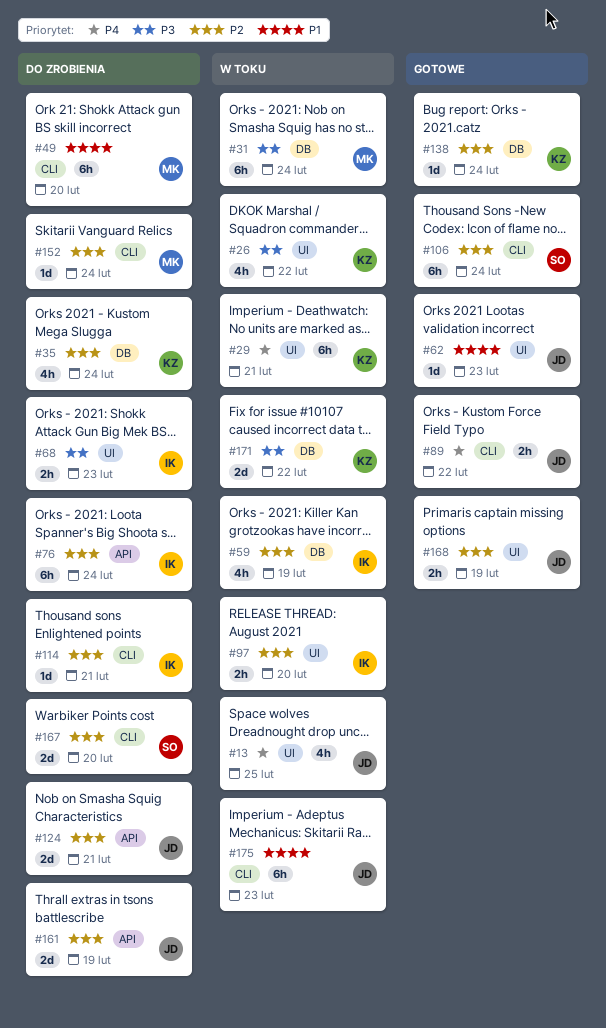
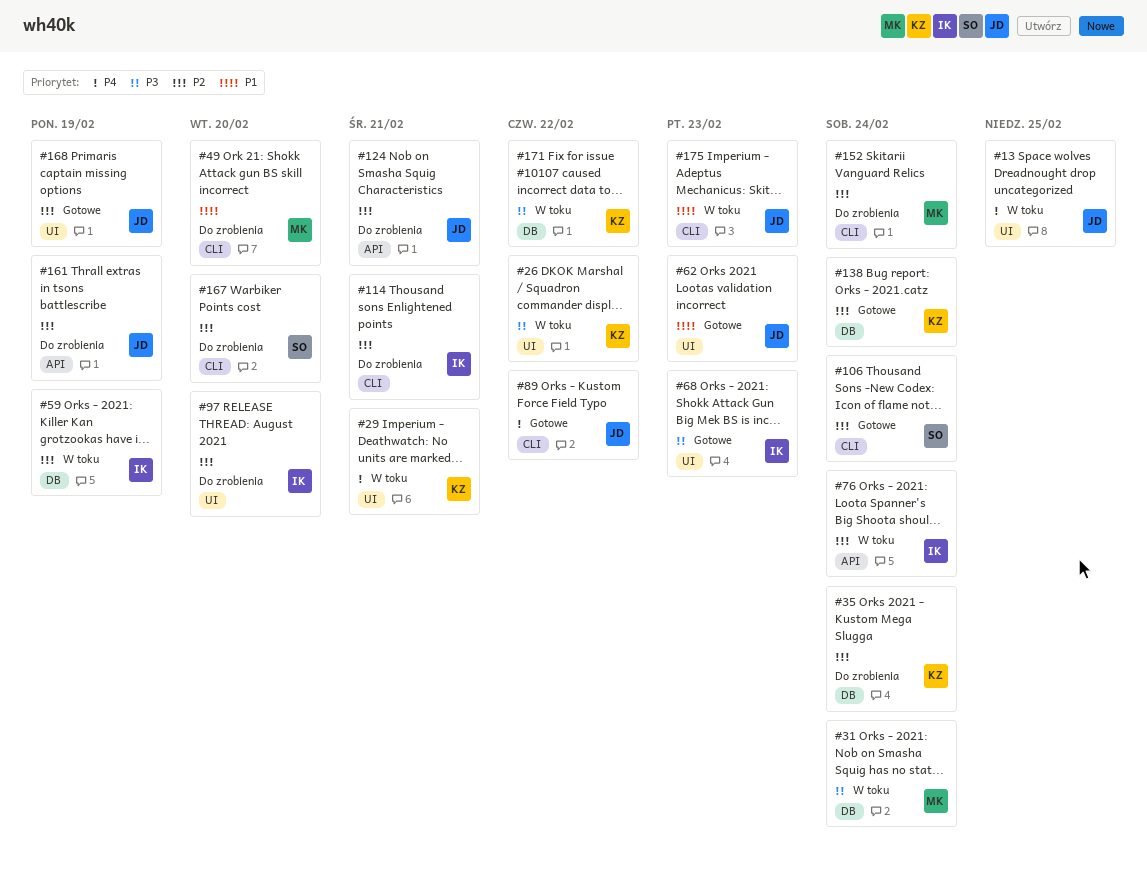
#68, status: Do zrobienia -> Gotowe
#76, status: Do zrobienia -> W toku
#97, status: W toku -> Do zrobienia

